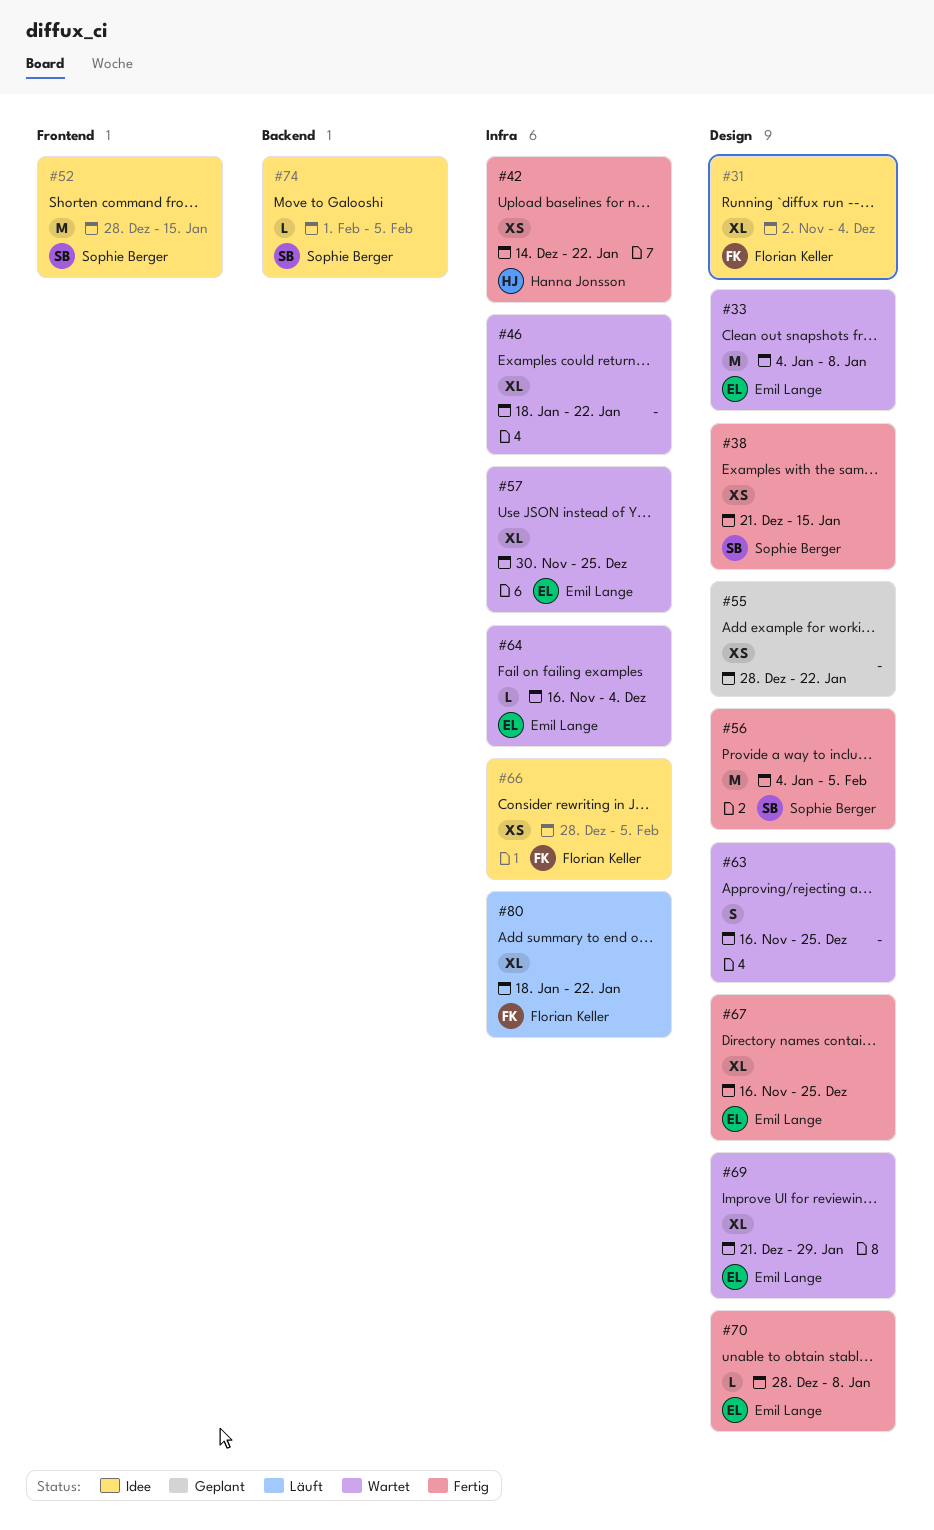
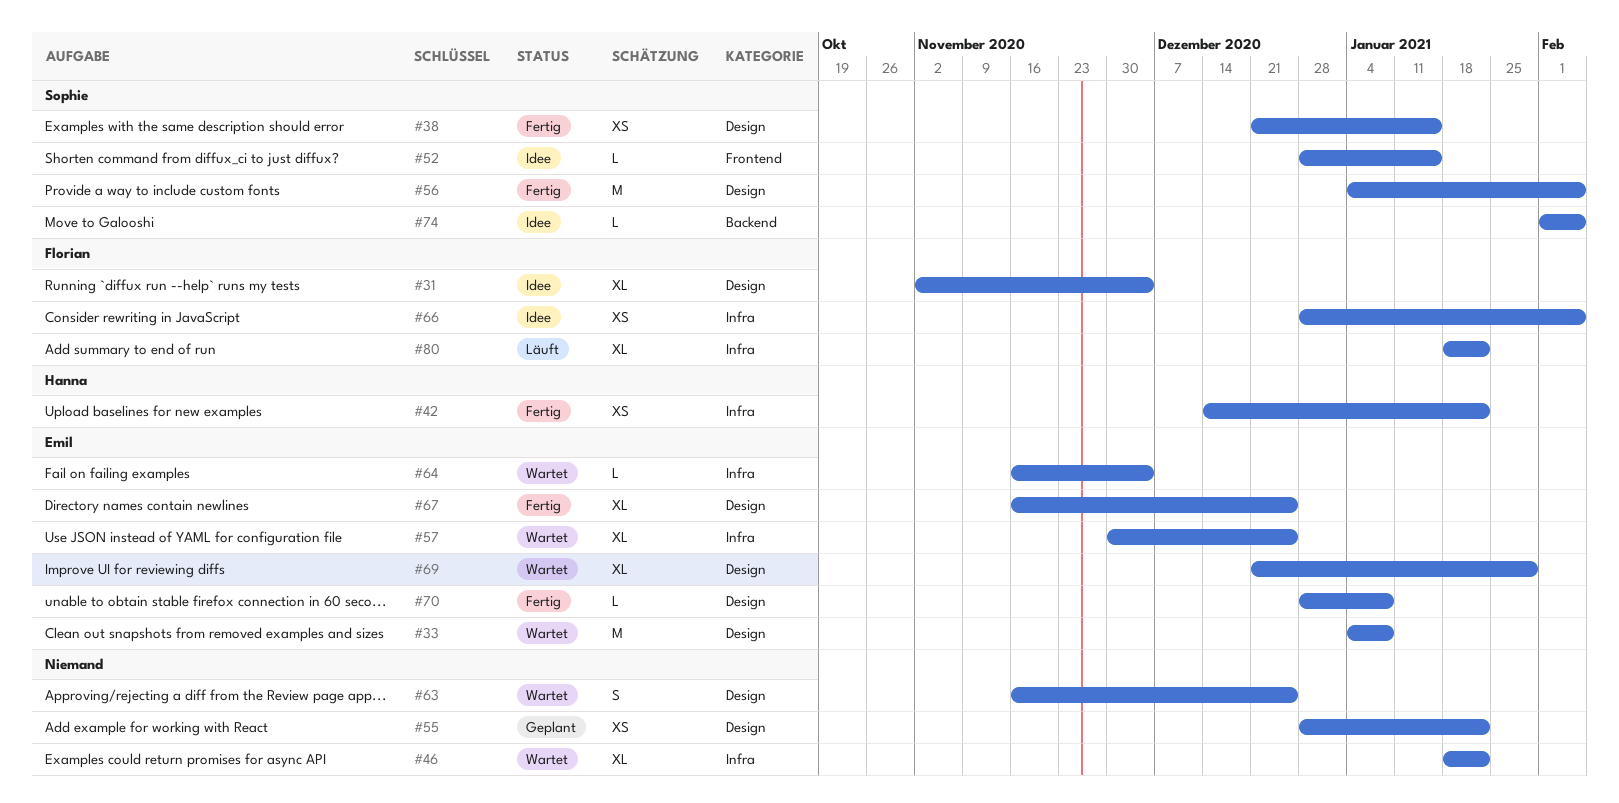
#52, estimate: M -> L

